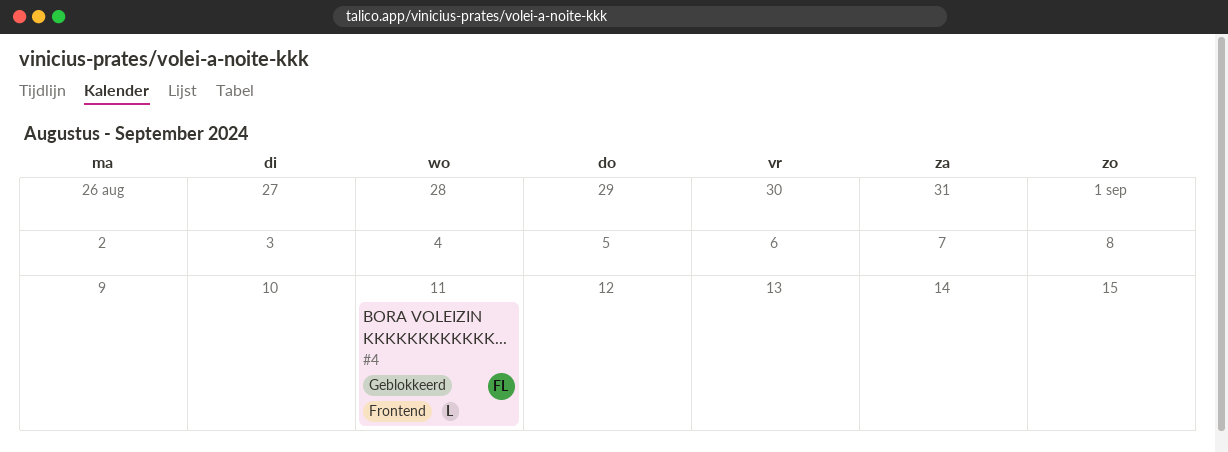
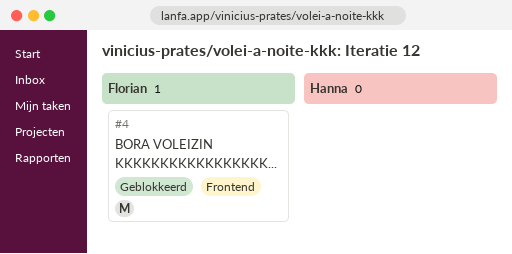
#4, estimate: L -> M

